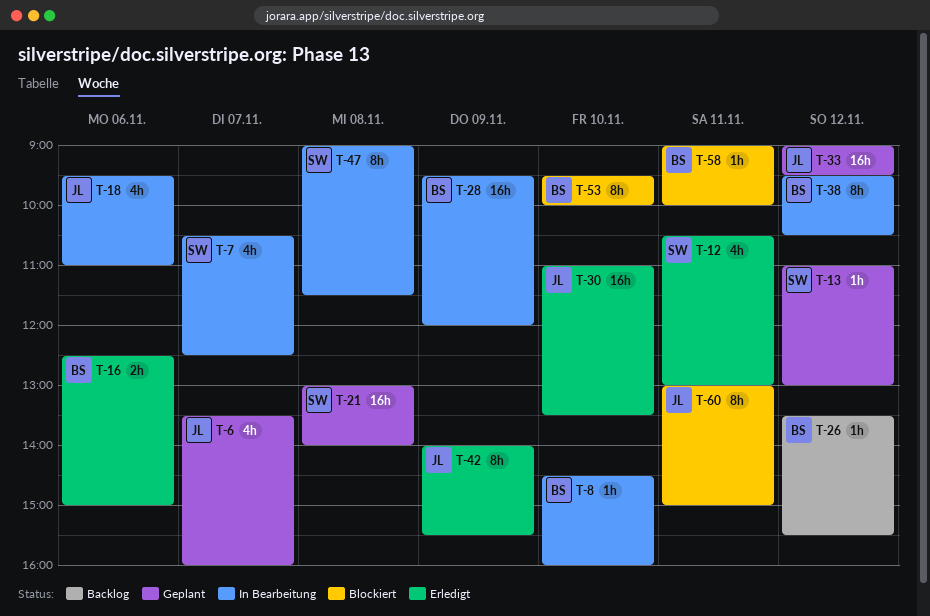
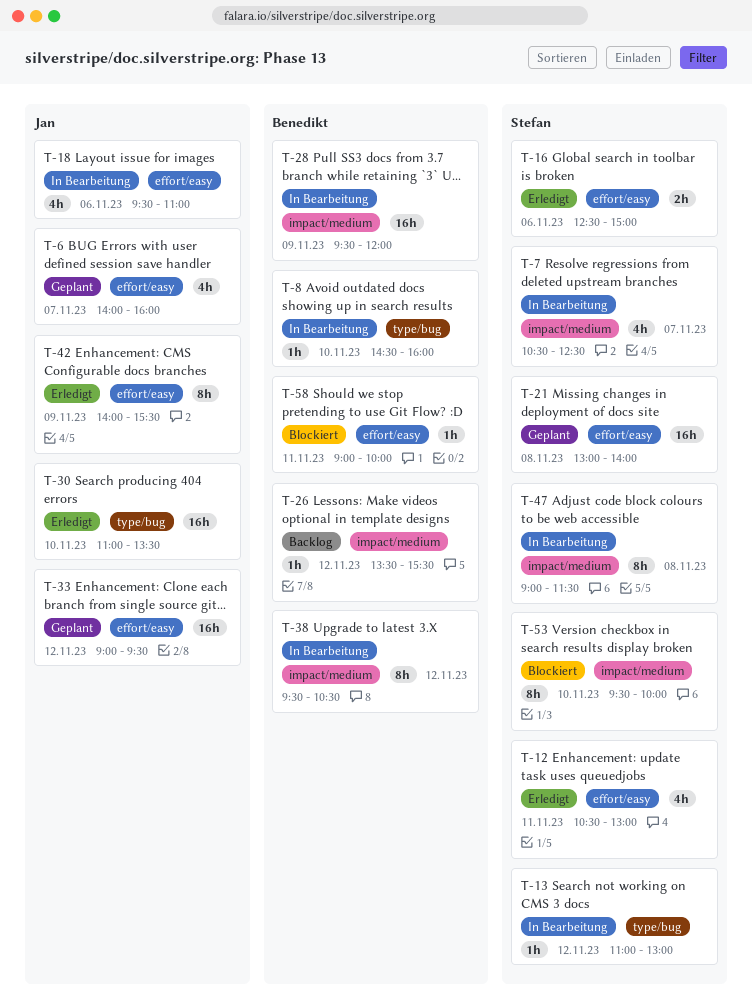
T-6, begins: 13:30 -> 14:00
T-13, status: Geplant -> In Bearbeitung
T-16, owner: Benedikt -> Stefan
T-53, owner: Benedikt -> Stefan
T-60: present -> none

